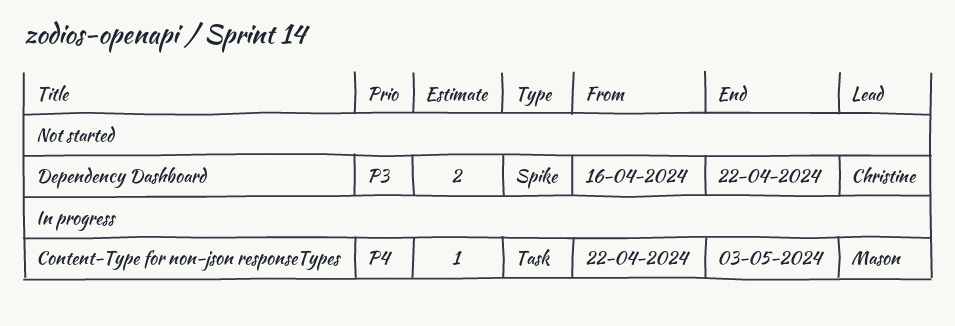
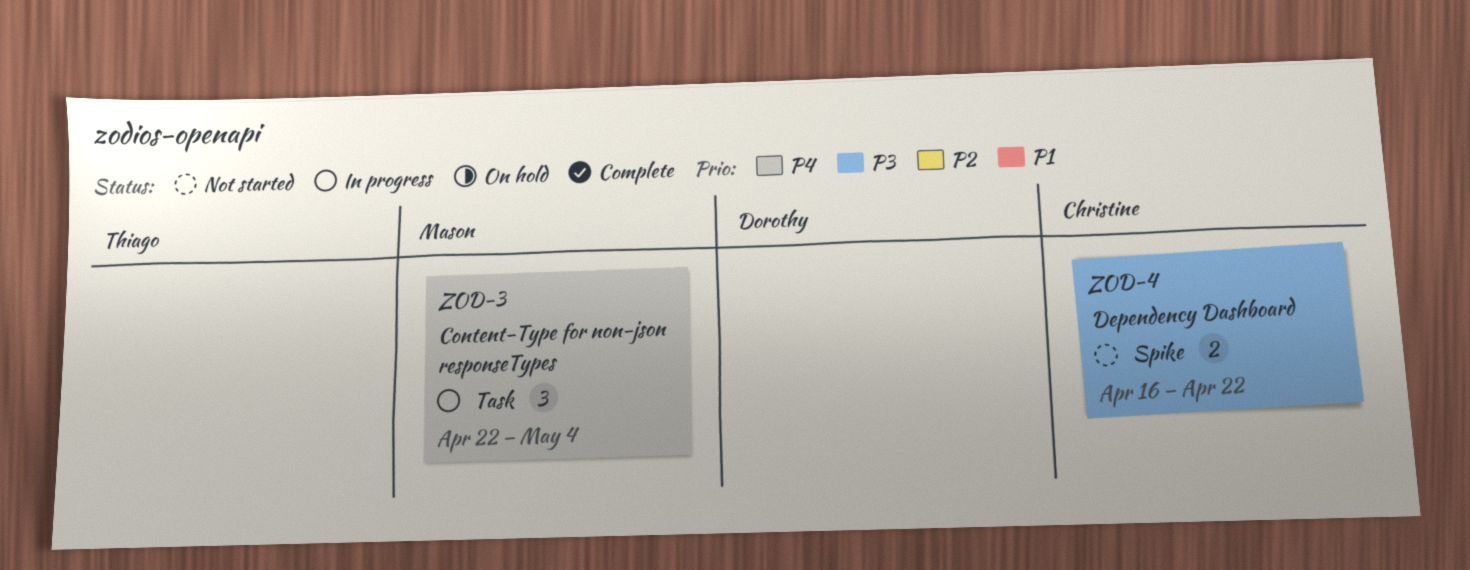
Content-Type for non-json responseTypes, estimate: 1 -> 3
Content-Type for non-json responseTypes, due: May 3 -> May 4

